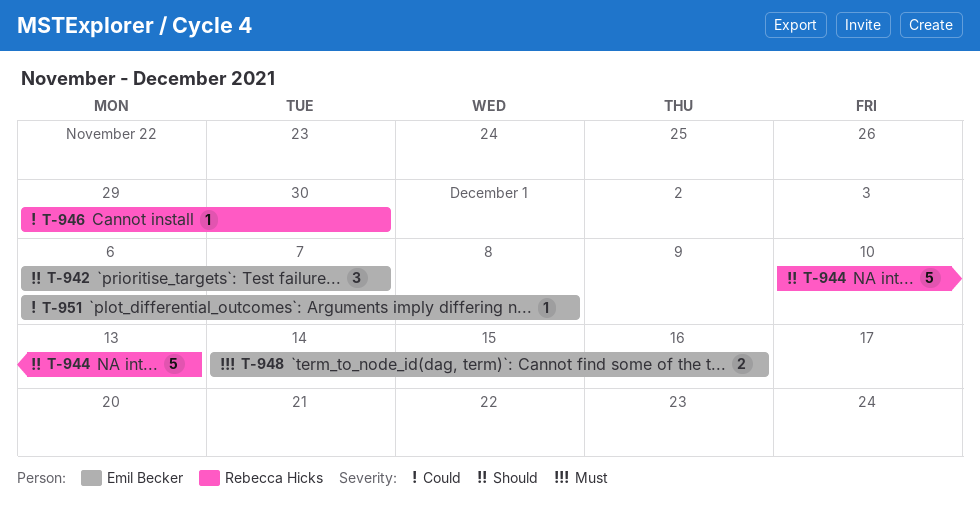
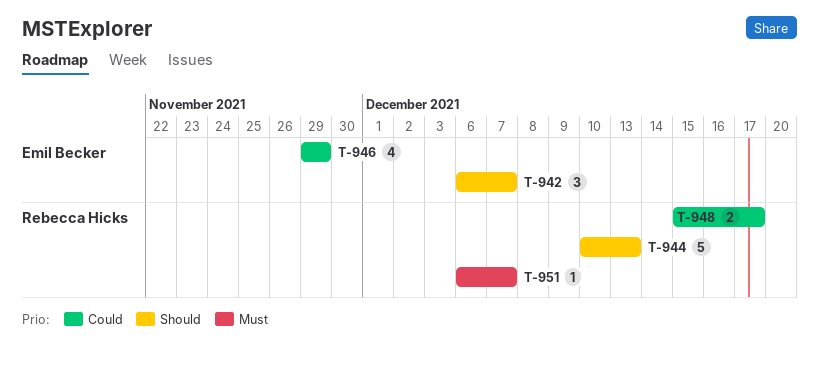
T-946, owner: Rebecca Hicks -> Emil Becker
T-946, estimate: 1 -> 4
T-946, due: Nov 30 -> Nov 29
T-948, owner: Emil Becker -> Rebecca Hicks
T-948, priority: Must -> Could
T-948, start: Dec 14 -> Dec 15
T-948, due: Dec 16 -> Dec 17
T-951, owner: Emil Becker -> Rebecca Hicks
T-951, priority: Could -> Must
T-951, due: Dec 8 -> Dec 7

